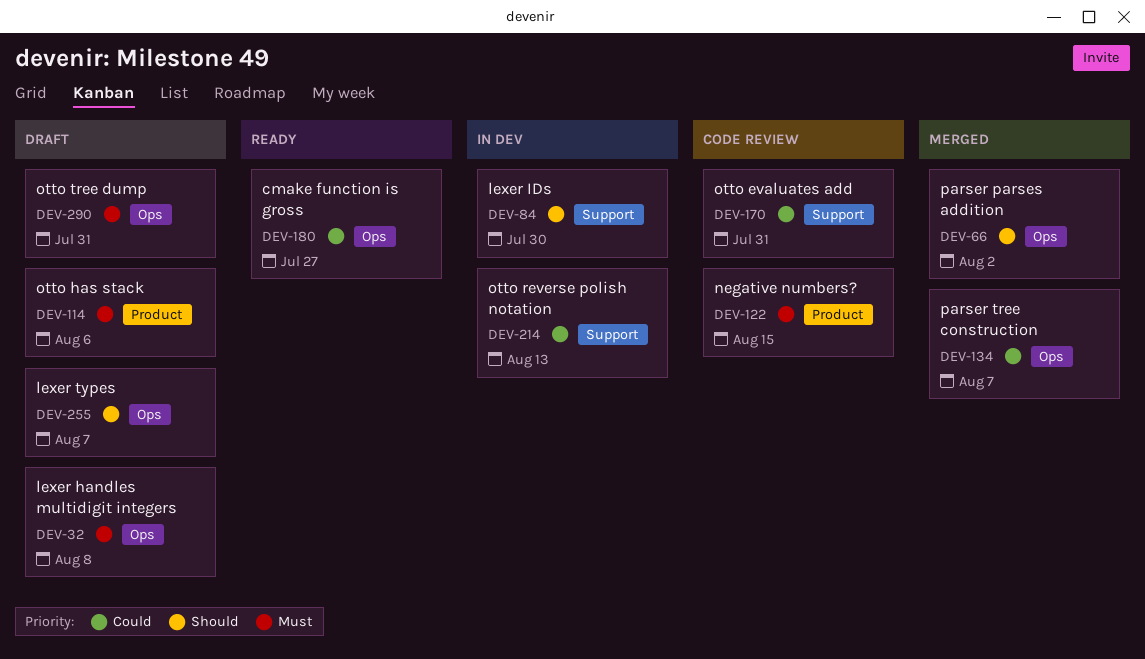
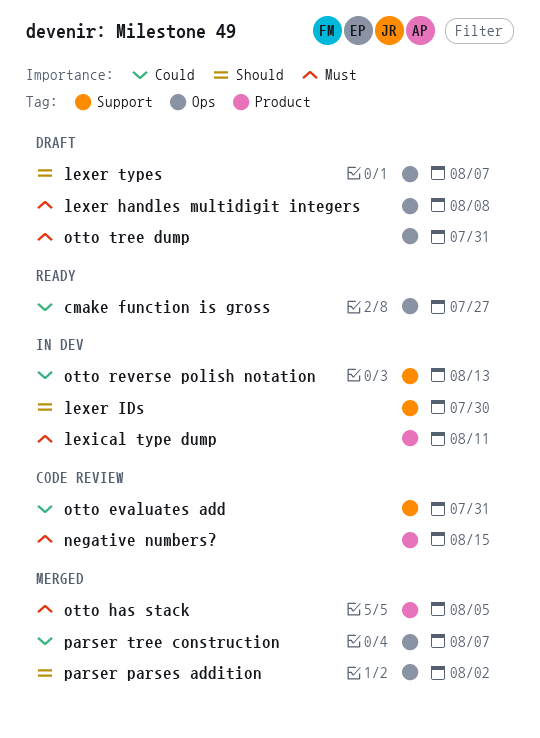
lexical type dump: none -> present
otto has stack, status: Draft -> Merged
otto has stack, due: Aug 6 -> Aug 5

